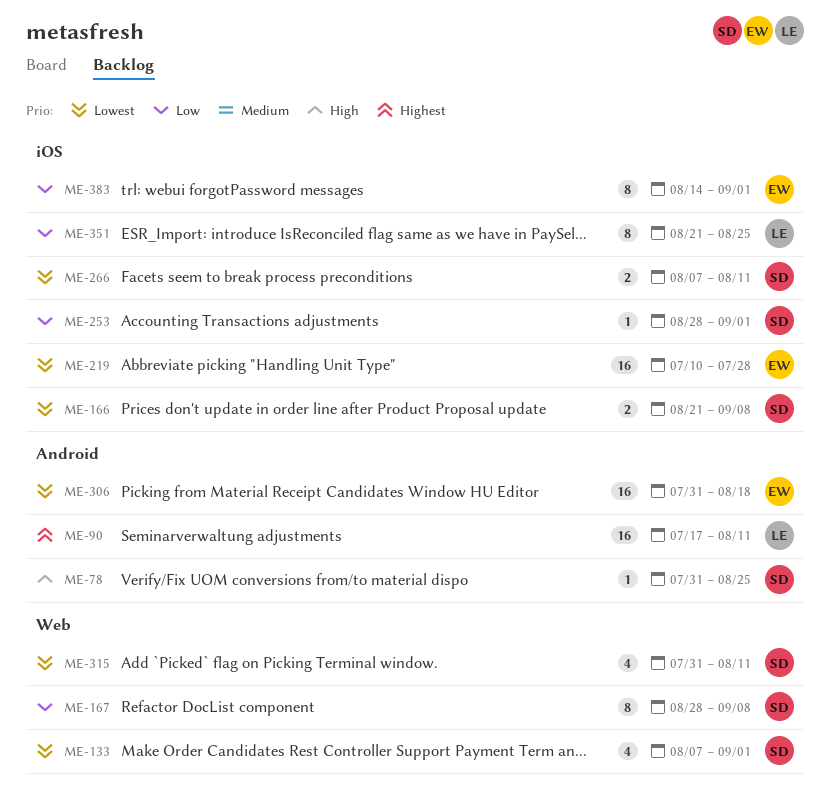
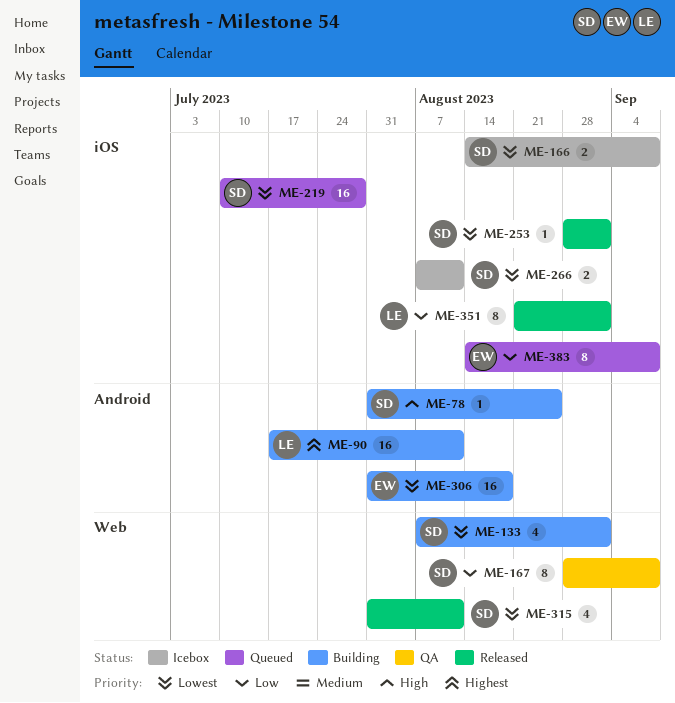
ME-166, start: Aug 21 -> Aug 14
ME-219, owner: EW -> SD
ME-253, priority: Low -> Lowest
ME-351, due: Aug 25 -> Sep 1
ME-383, due: Sep 1 -> Sep 8

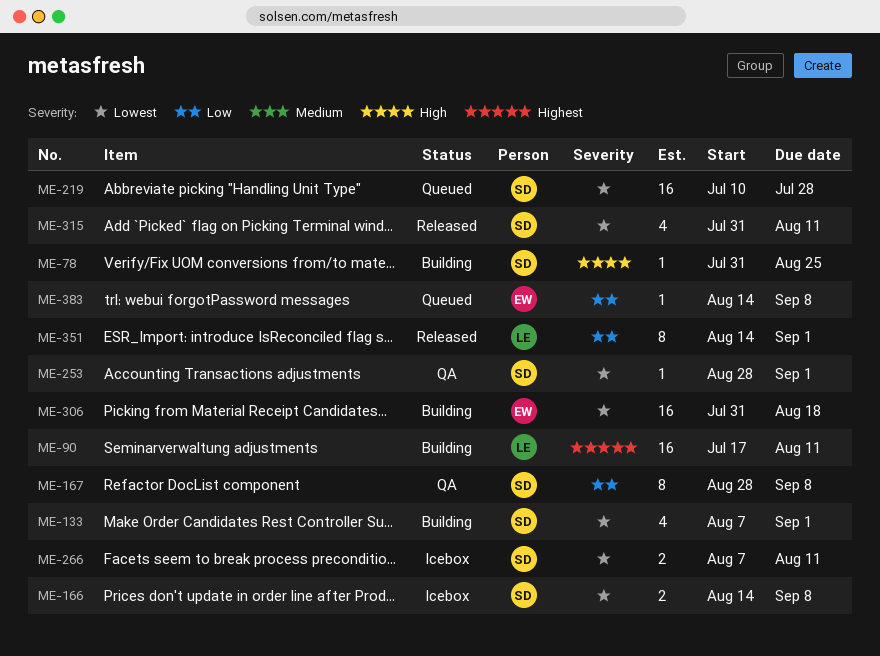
ME-253, status: Released -> QA
ME-351, start: Aug 21 -> Aug 14
ME-383, estimate: 8 -> 1

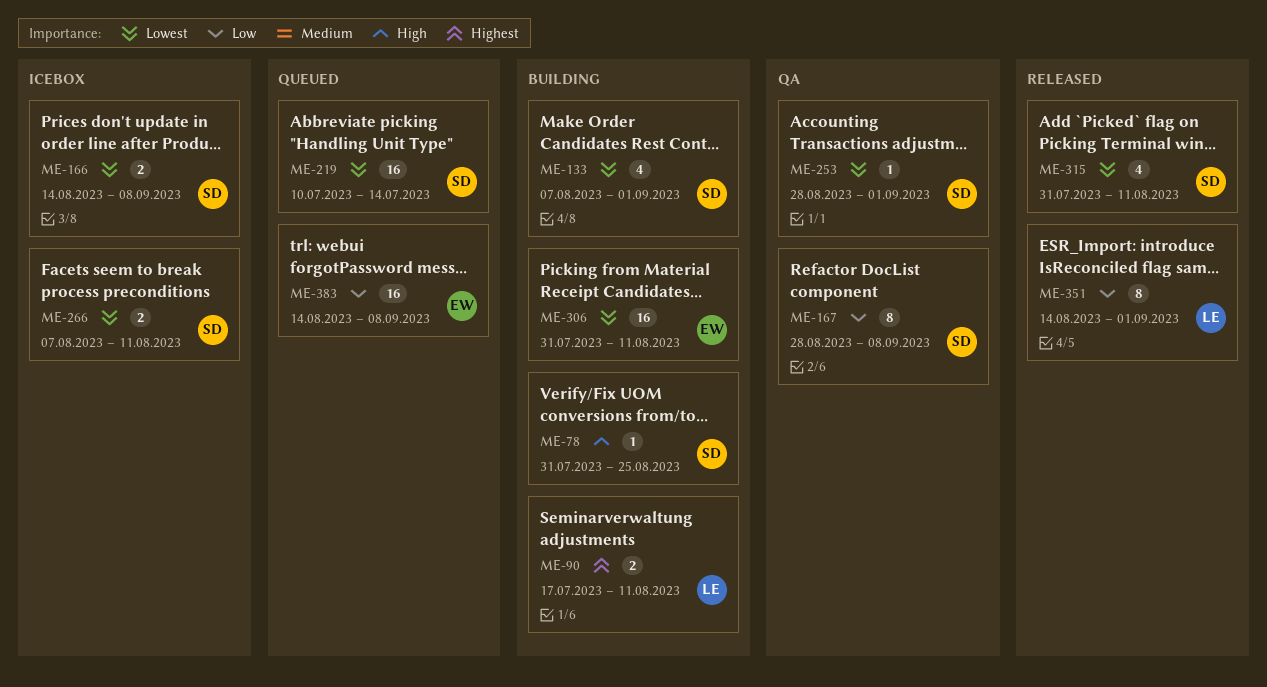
ME-90, estimate: 16 -> 2
ME-219, due: Jul 28 -> Jul 14
ME-306, due: Aug 18 -> Aug 11
ME-383, estimate: 1 -> 16

